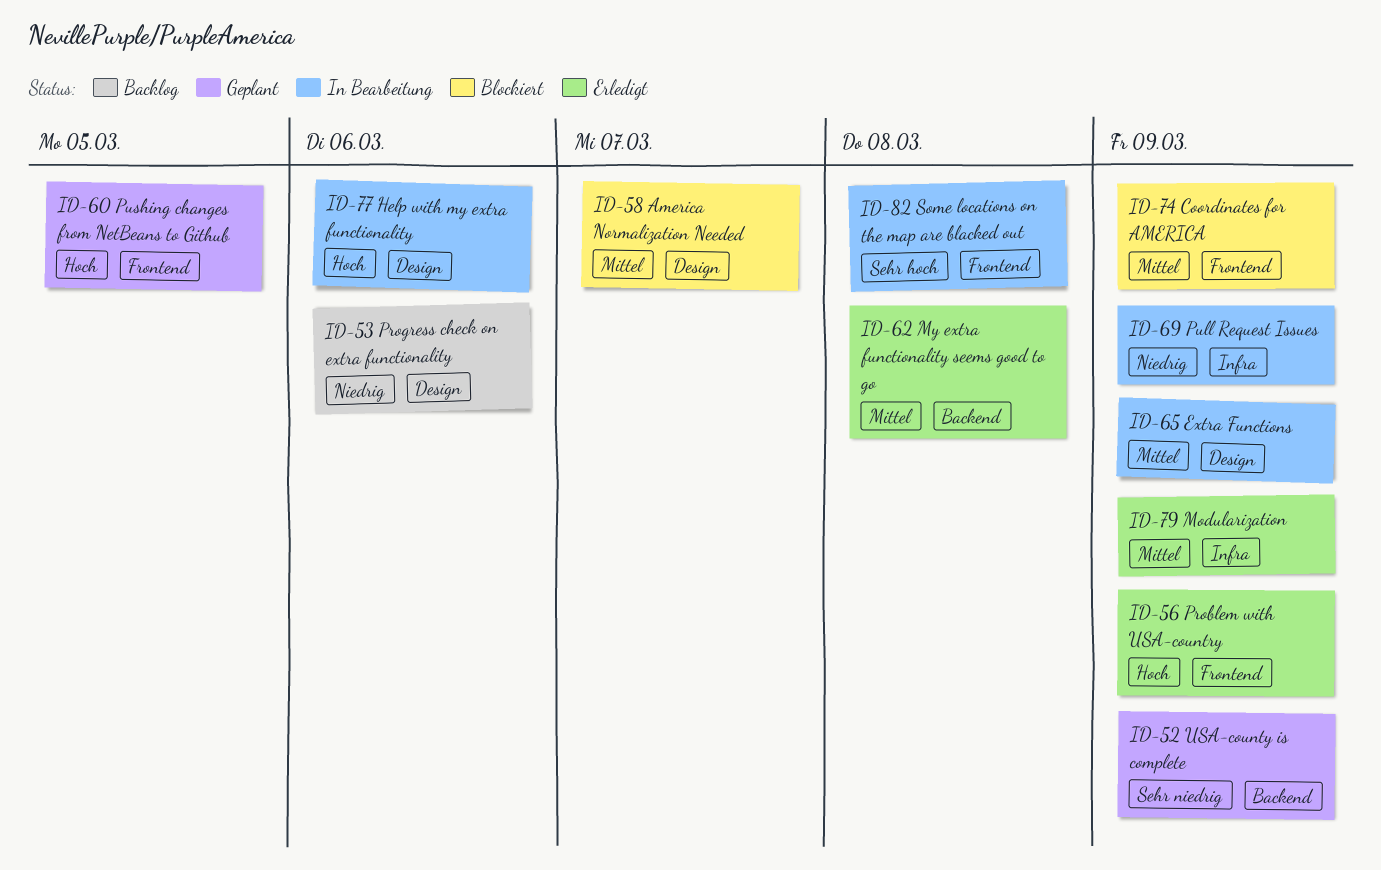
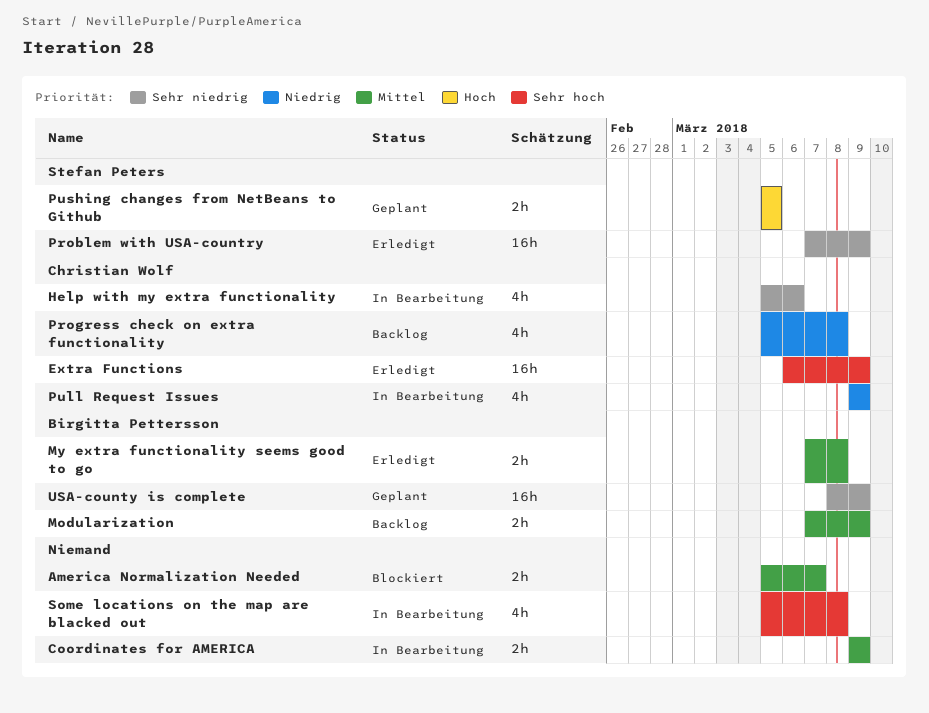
Coordinates for AMERICA, status: Blockiert -> In Bearbeitung
Extra Functions, status: In Bearbeitung -> Erledigt
Extra Functions, priority: Mittel -> Sehr hoch
Help with my extra functionality, priority: Hoch -> Sehr niedrig
Modularization, status: Erledigt -> Backlog
Problem with USA-country, priority: Hoch -> Sehr niedrig
Progress check on extra functionality, due: Mar 6 -> Mar 8

